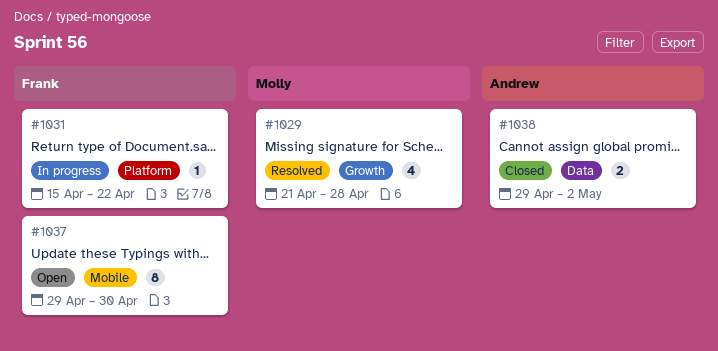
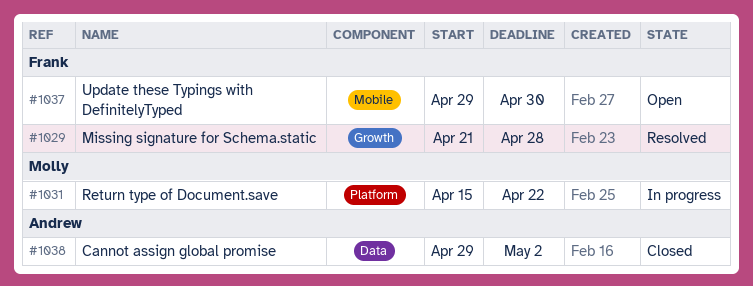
#1029, owner: Molly -> Frank
#1031, owner: Frank -> Molly

